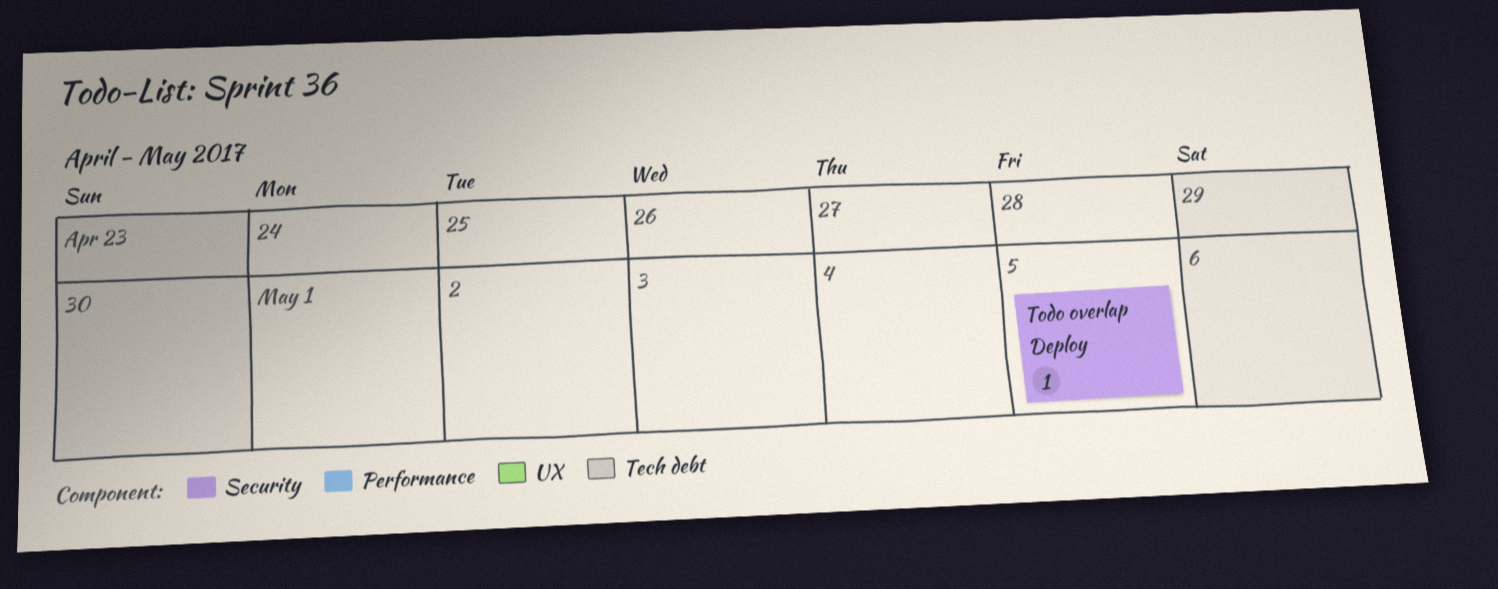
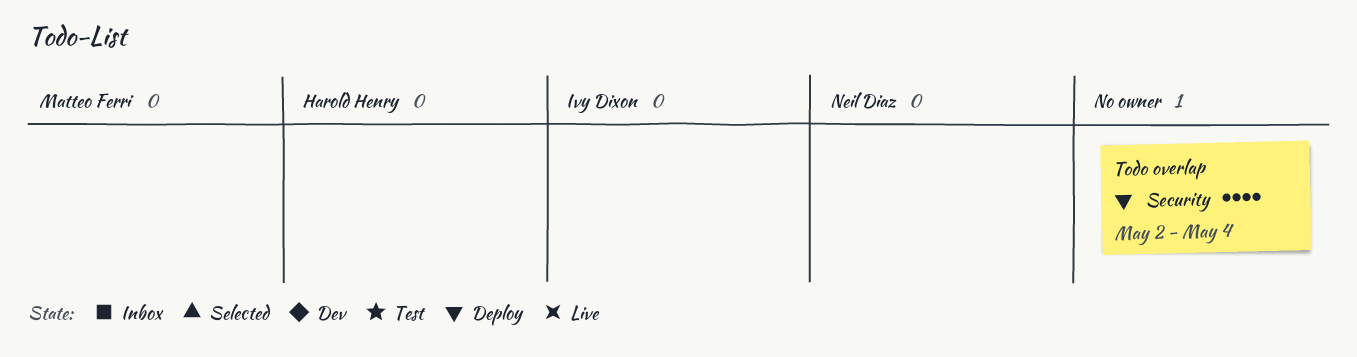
Todo overlap, estimate: 1 -> 4
Todo overlap, due: May 5 -> May 4

